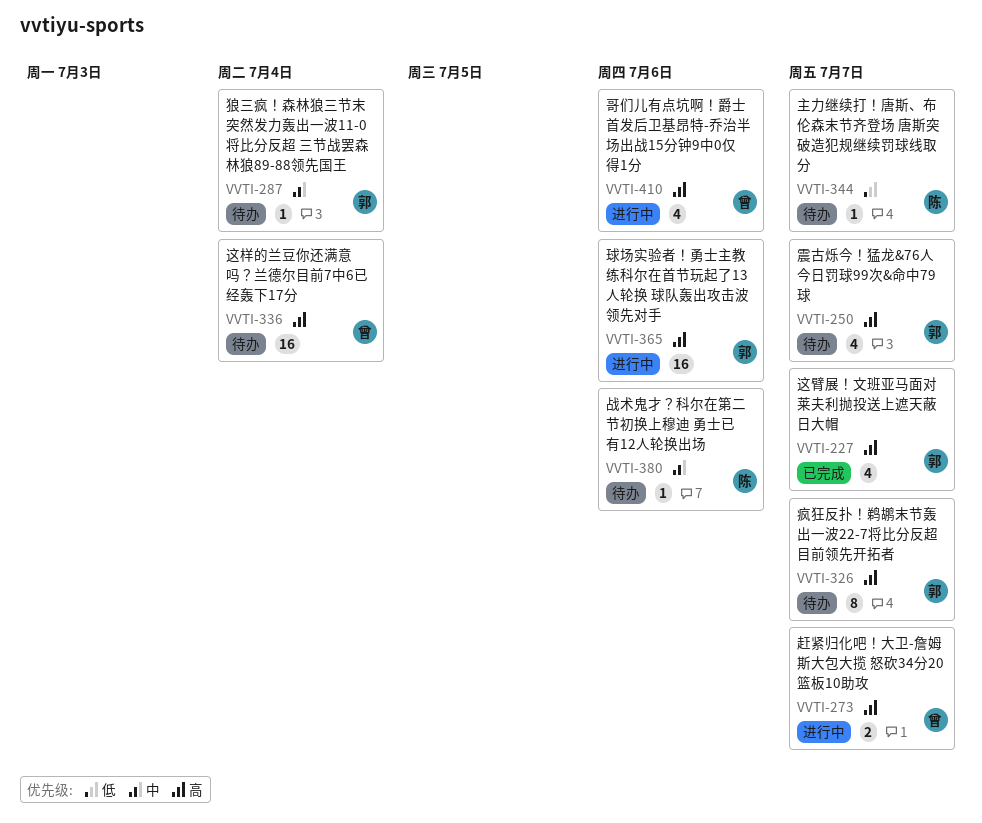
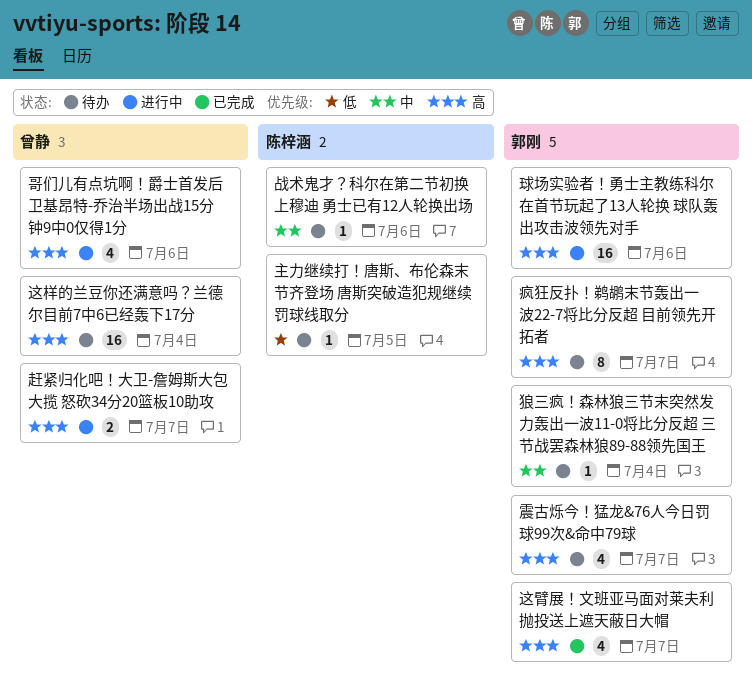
主力继续打！唐斯、布伦森末节齐登场 唐斯突破造犯规继续罚球线取分, due: Jul 7 -> Jul 5

